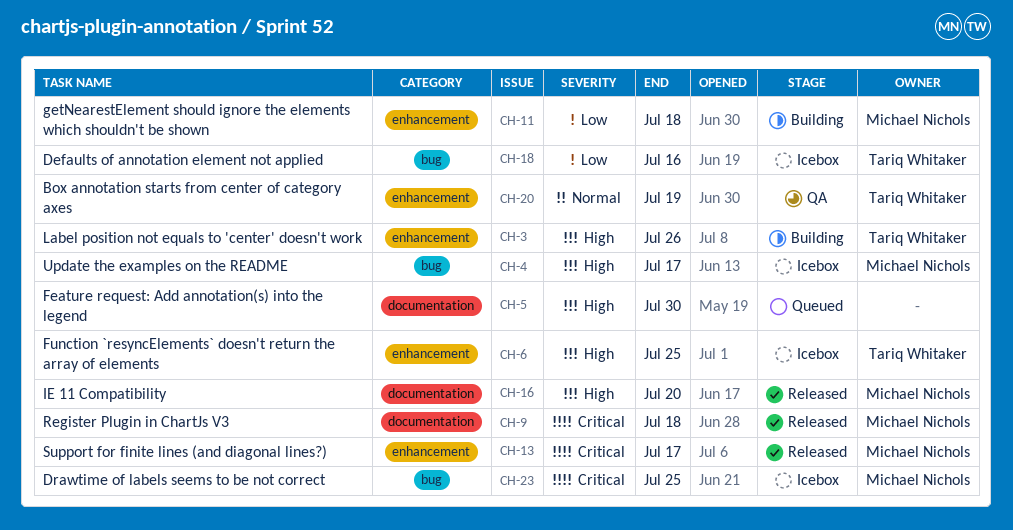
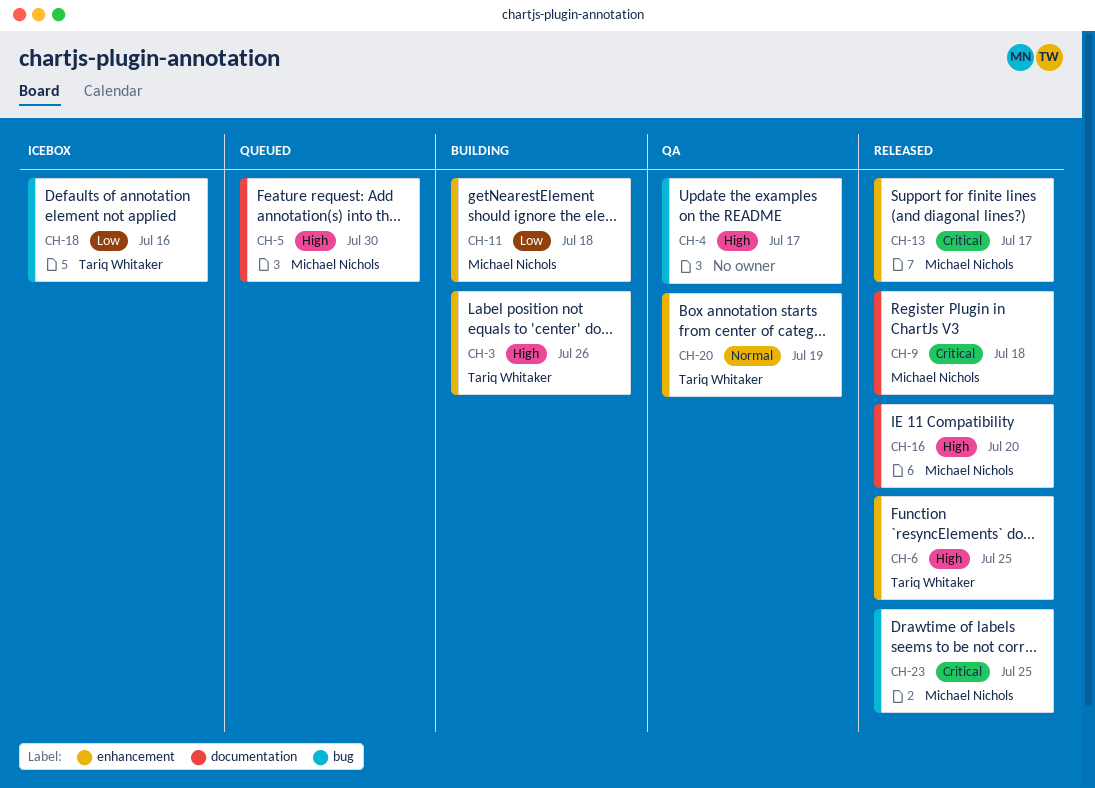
CH-4, status: Icebox -> QA
CH-4, owner: Michael Nichols -> none
CH-5, owner: none -> Michael Nichols
CH-6, status: Icebox -> Released
CH-23, status: Icebox -> Released

